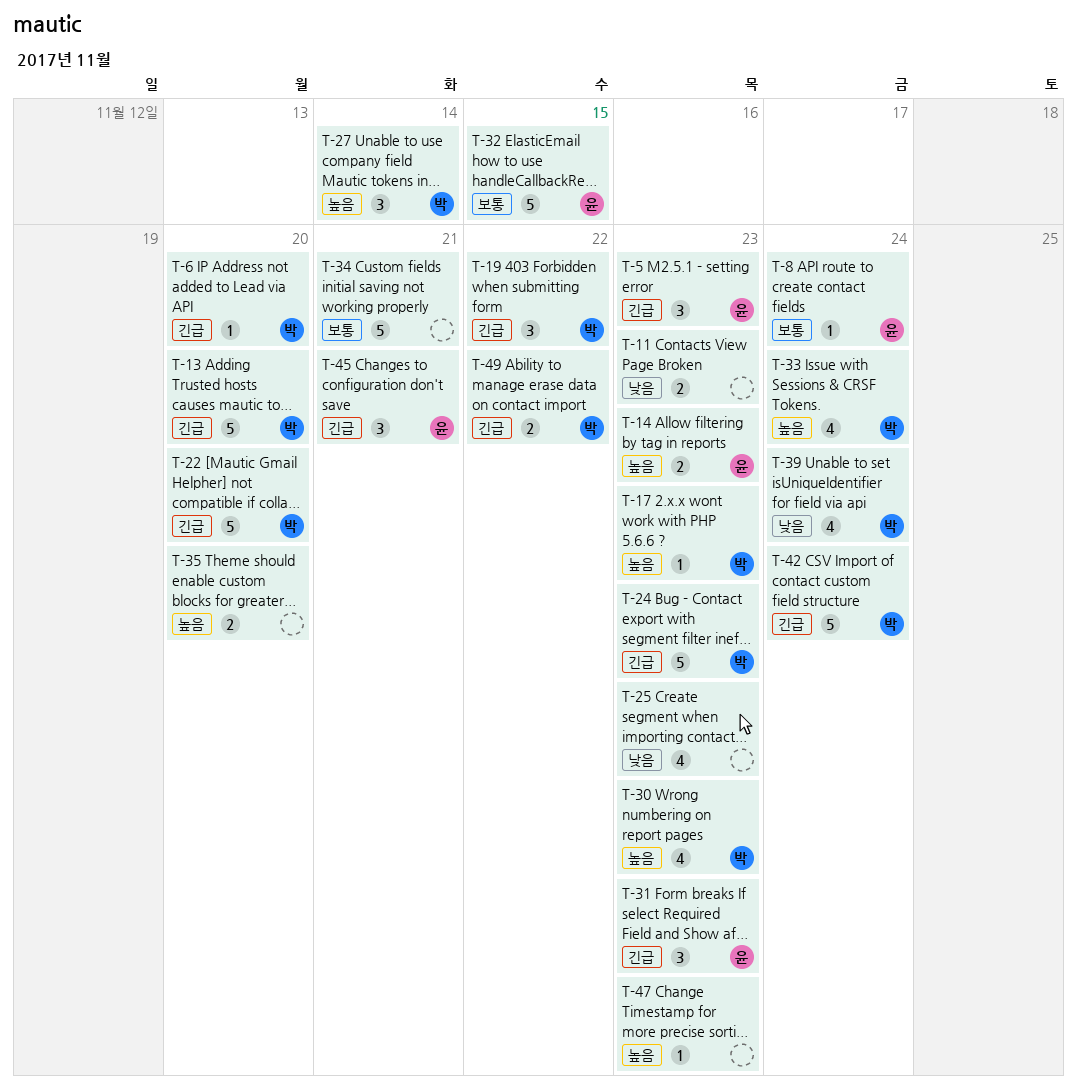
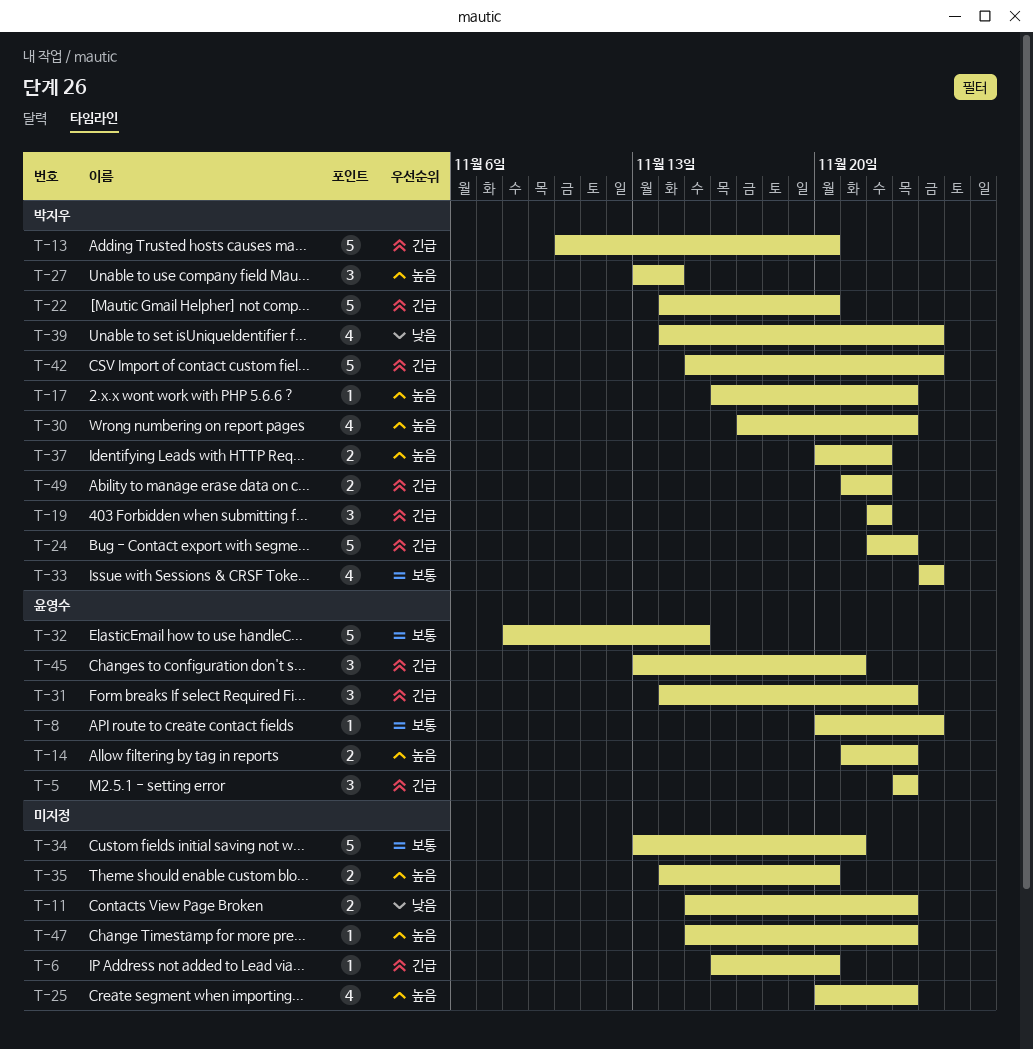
T-6, owner: 박지우 -> none
T-25, priority: 낮음 -> 높음
T-33, priority: 높음 -> 보통
T-37: none -> present

